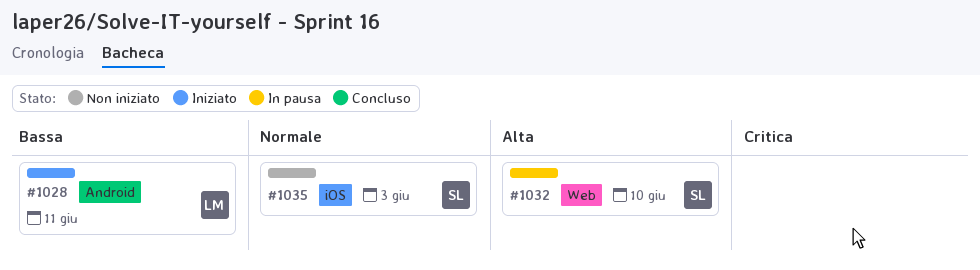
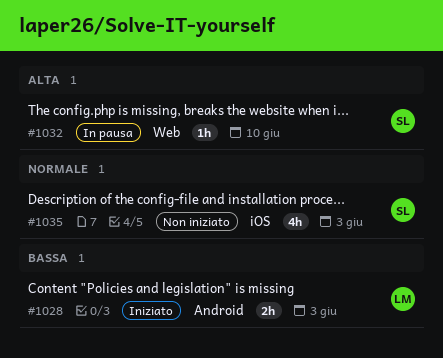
#1028, due: Jun 11 -> Jun 3

